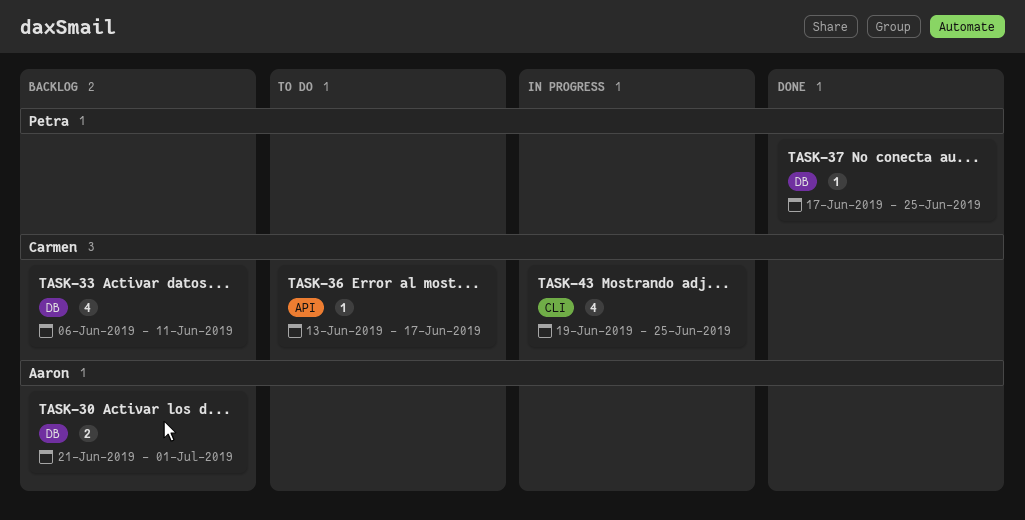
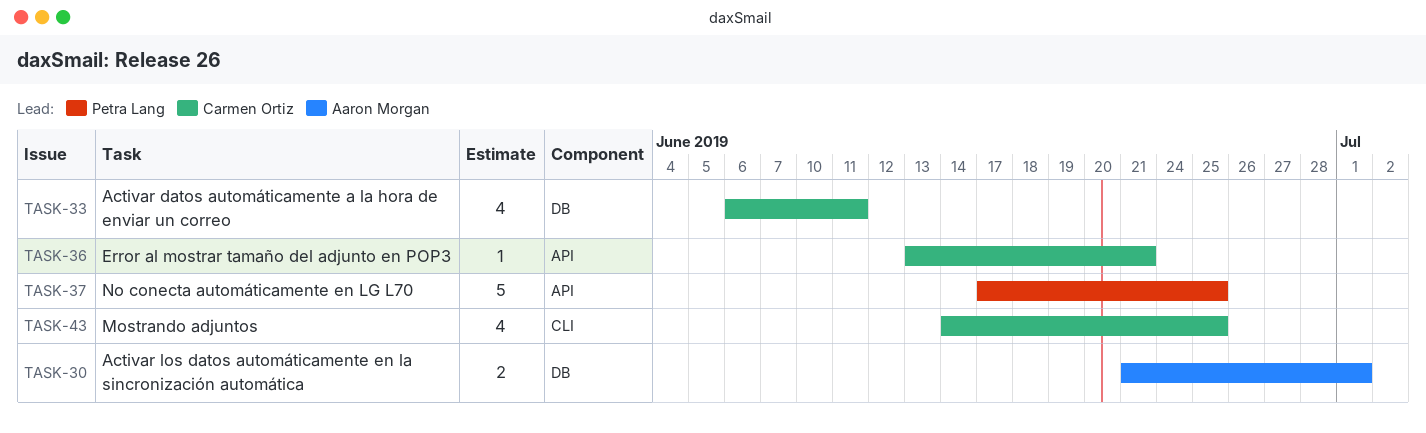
TASK-36, due: Jun 17 -> Jun 21
TASK-37, label: DB -> API
TASK-37, estimate: 1 -> 5
TASK-43, start: Jun 19 -> Jun 14

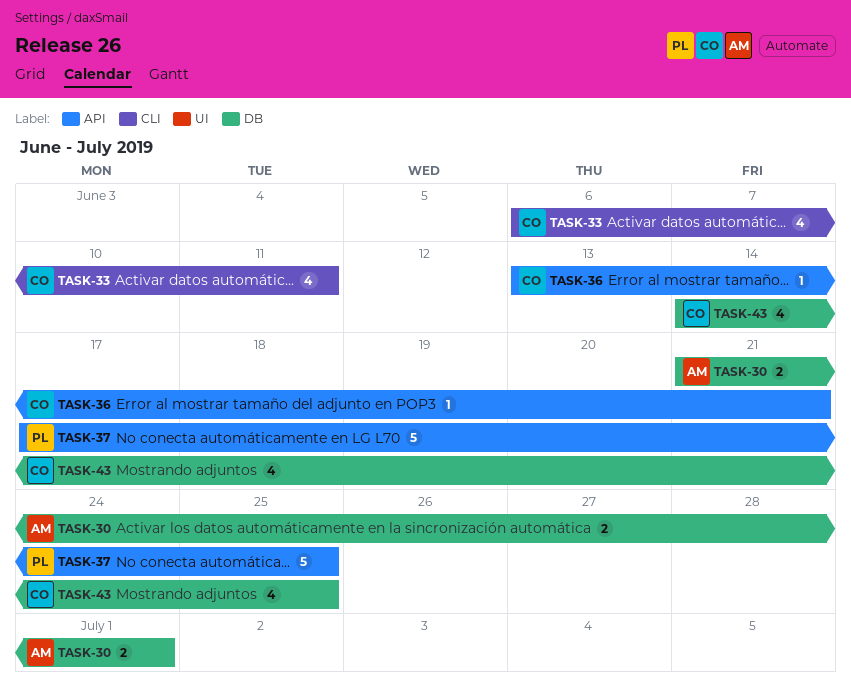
TASK-33, label: DB -> CLI
TASK-43, label: CLI -> DB

